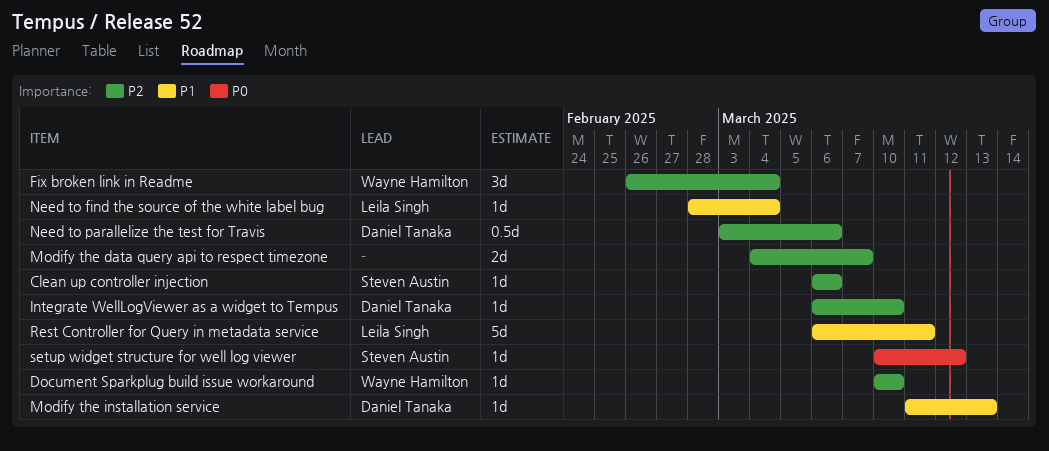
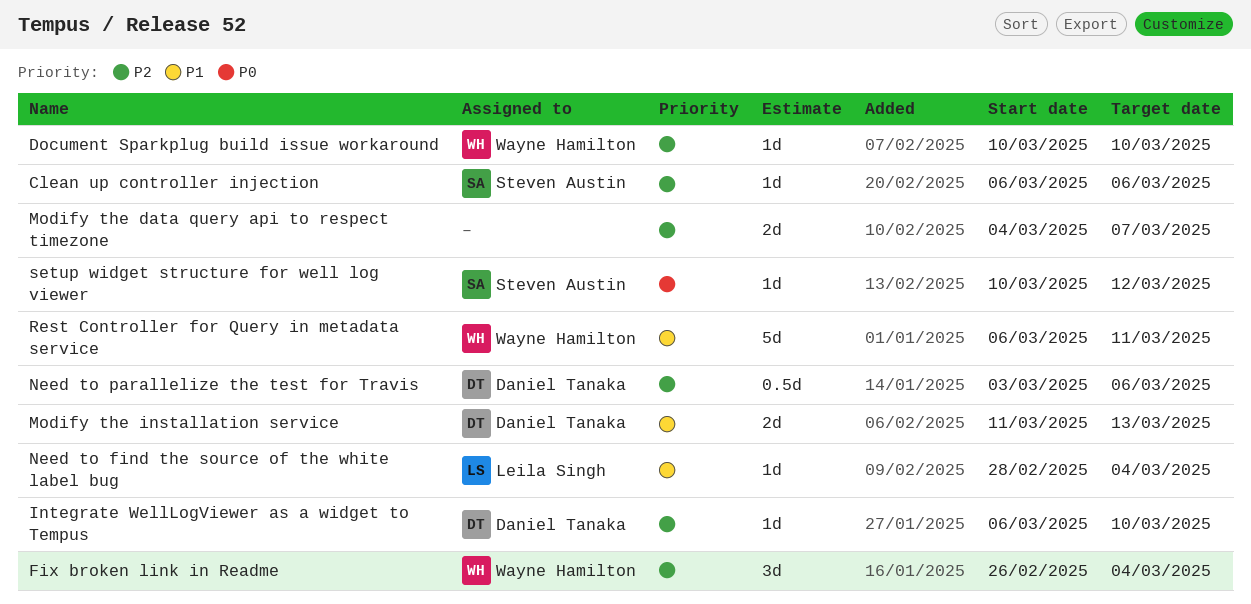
Modify the installation service, estimate: 1d -> 2d
Rest Controller for Query in metadata service, owner: Leila Singh -> Wayne Hamilton

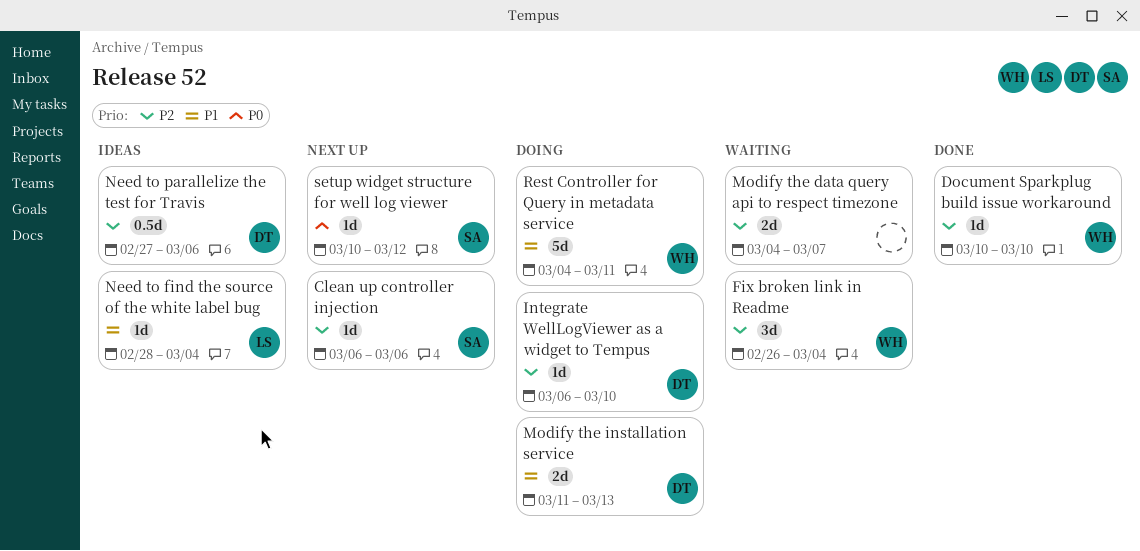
Need to parallelize the test for Travis, start: Mar 3 -> Feb 27
Rest Controller for Query in metadata service, start: Mar 6 -> Mar 4

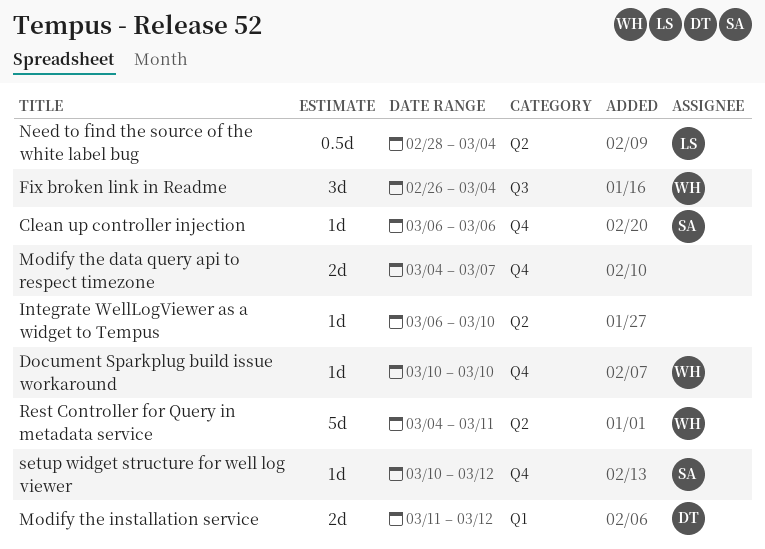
Integrate WellLogViewer as a widget to Tempus, owner: DT -> none
Modify the installation service, due: Mar 13 -> Mar 12
Need to find the source of the white label bug, estimate: 1d -> 0.5d
Need to parallelize the test for Travis: present -> none

